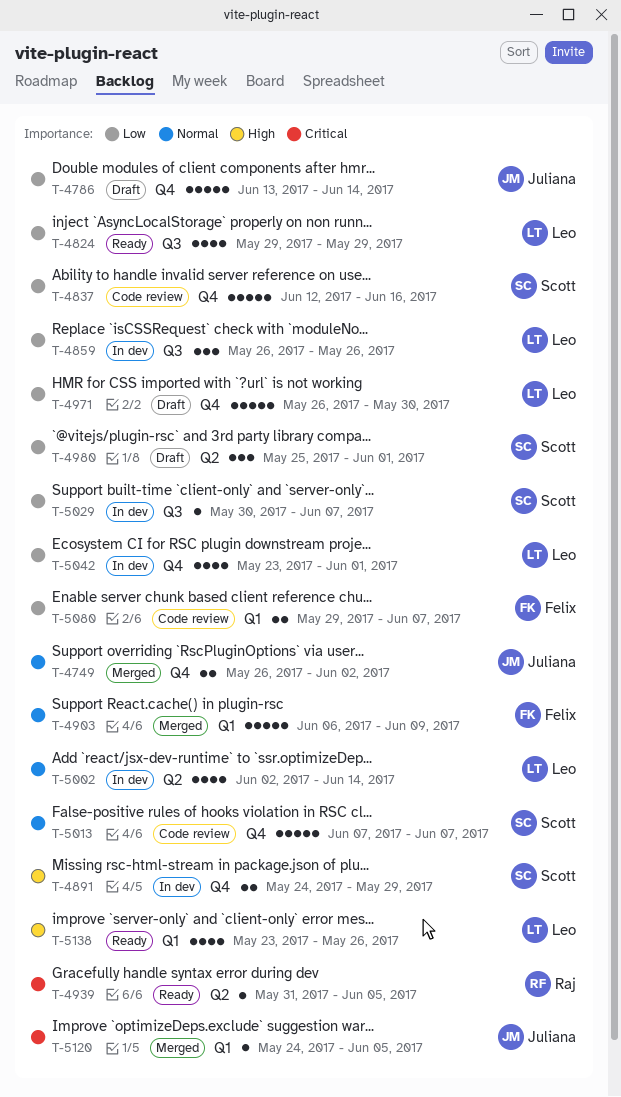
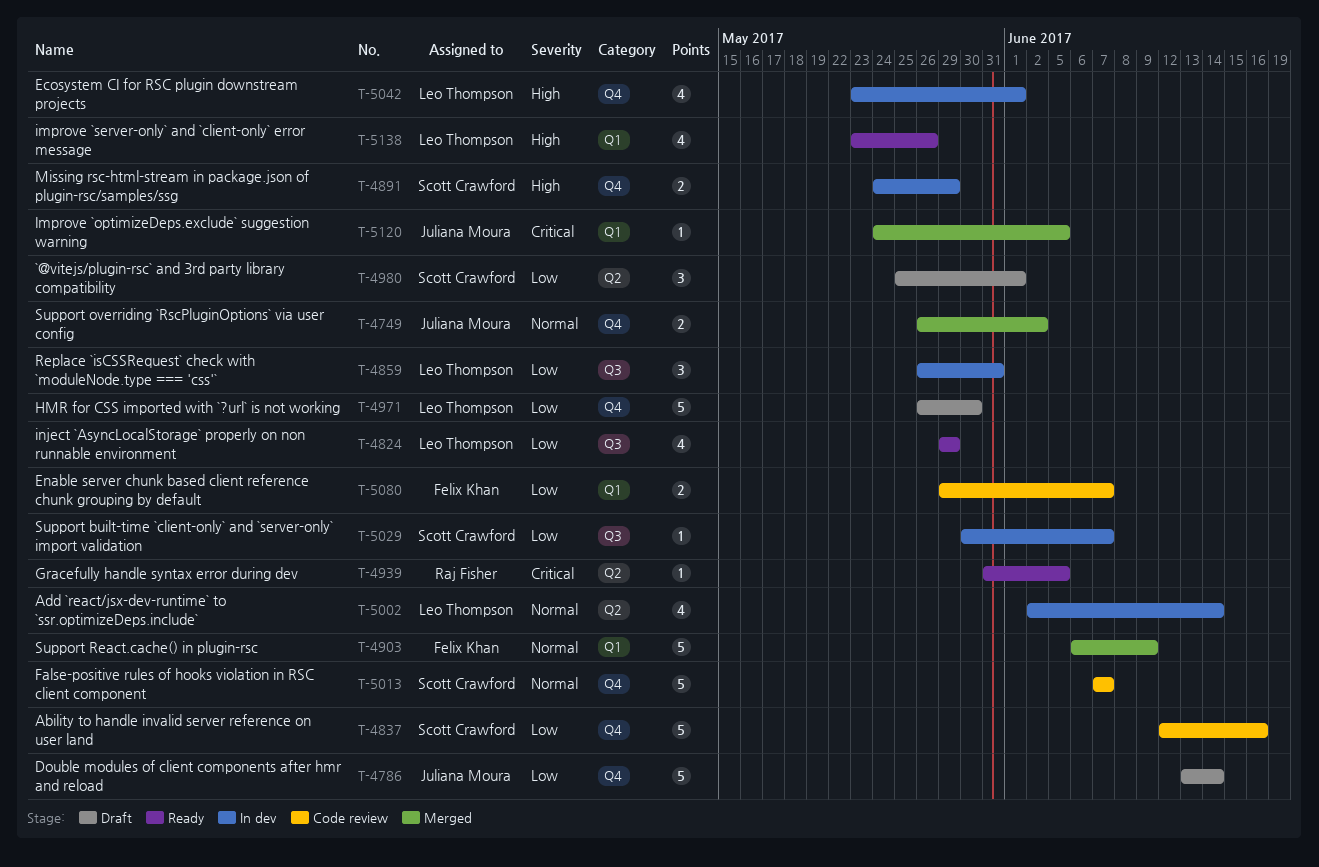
T-4859, due: May 26 -> May 31
T-5042, priority: Low -> High

